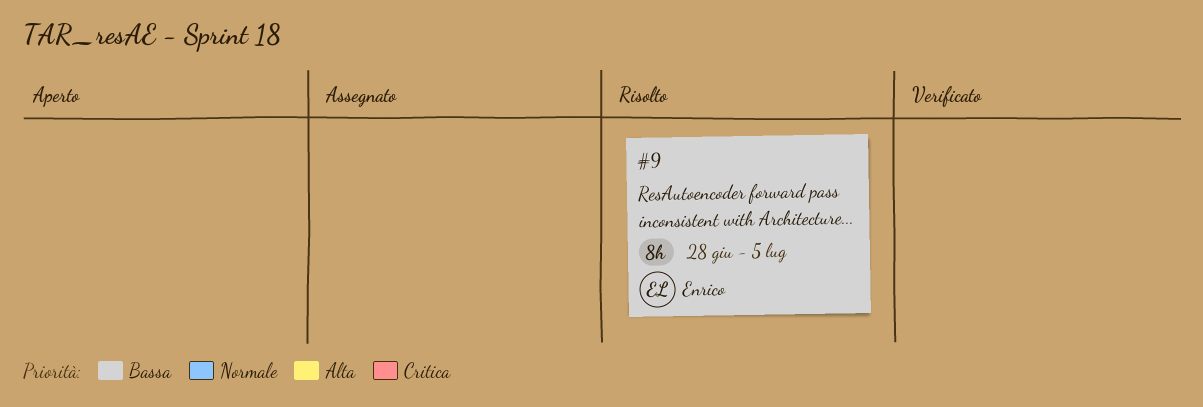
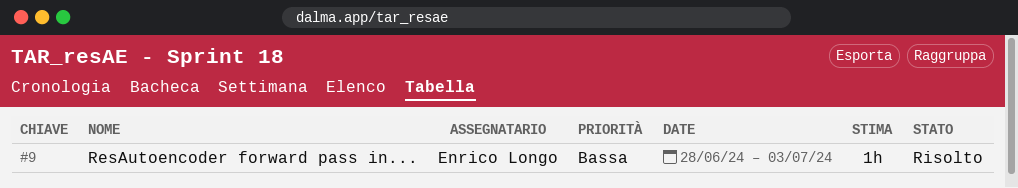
#9, estimate: 8h -> 1h
#9, due: Jul 5 -> Jul 3

